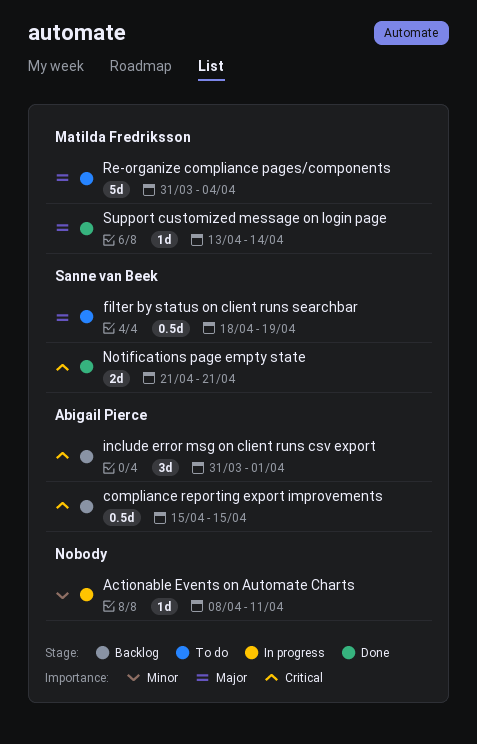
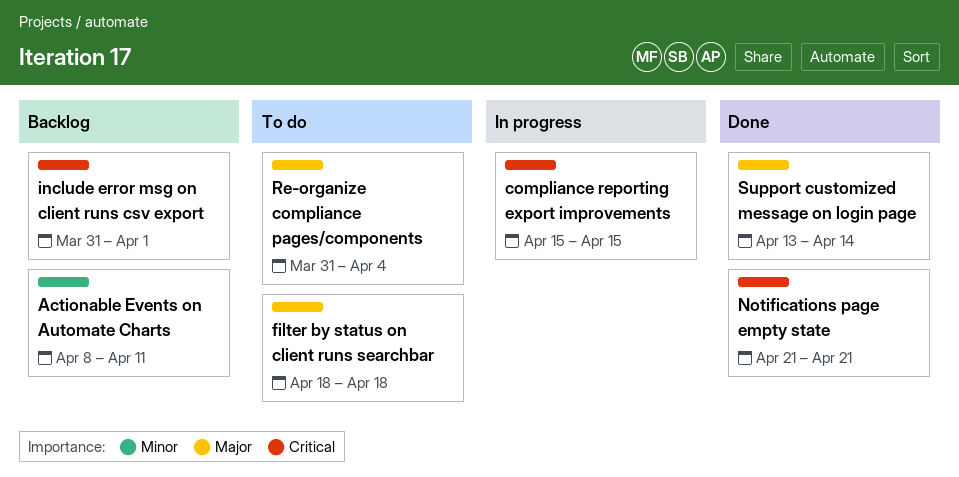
Actionable Events on Automate Charts, status: In progress -> Backlog
compliance reporting export improvements, status: Backlog -> In progress
filter by status on client runs searchbar, due: Apr 19 -> Apr 18

